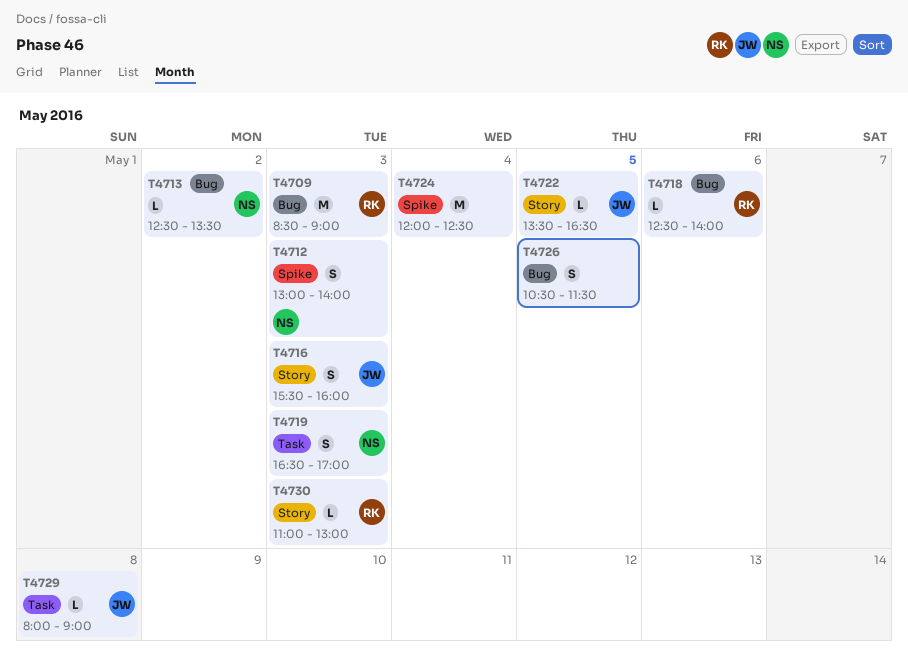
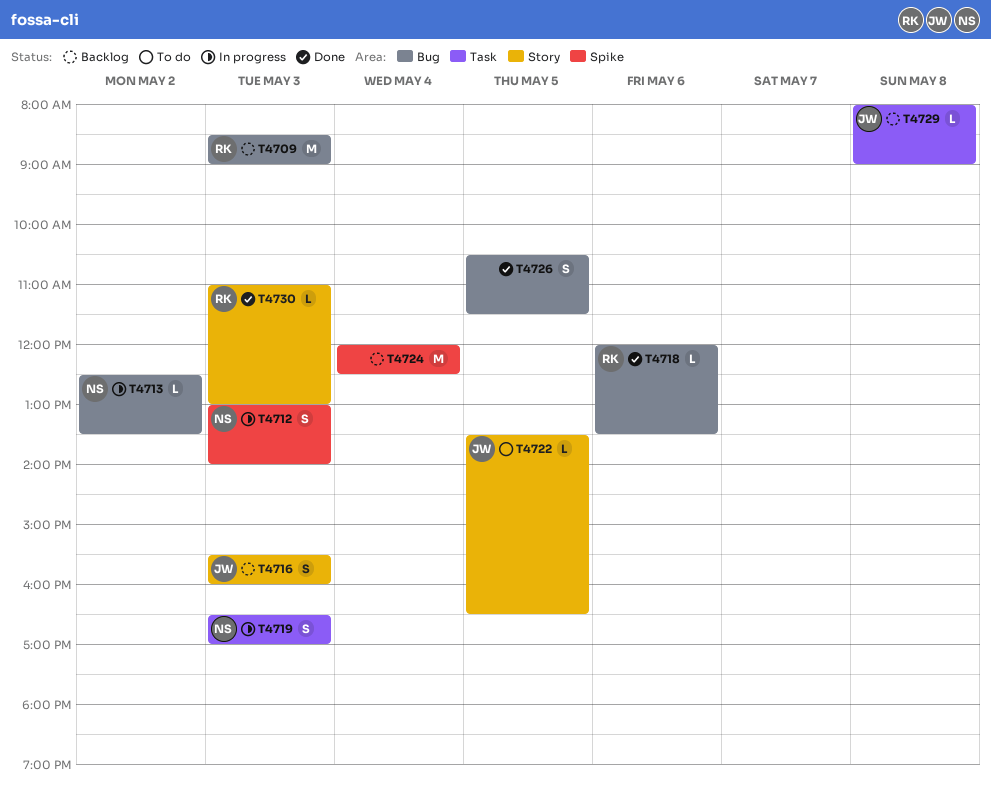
T4718, begins: 12:30 -> 12:00
T4718, ends: 14:00 -> 13:30

